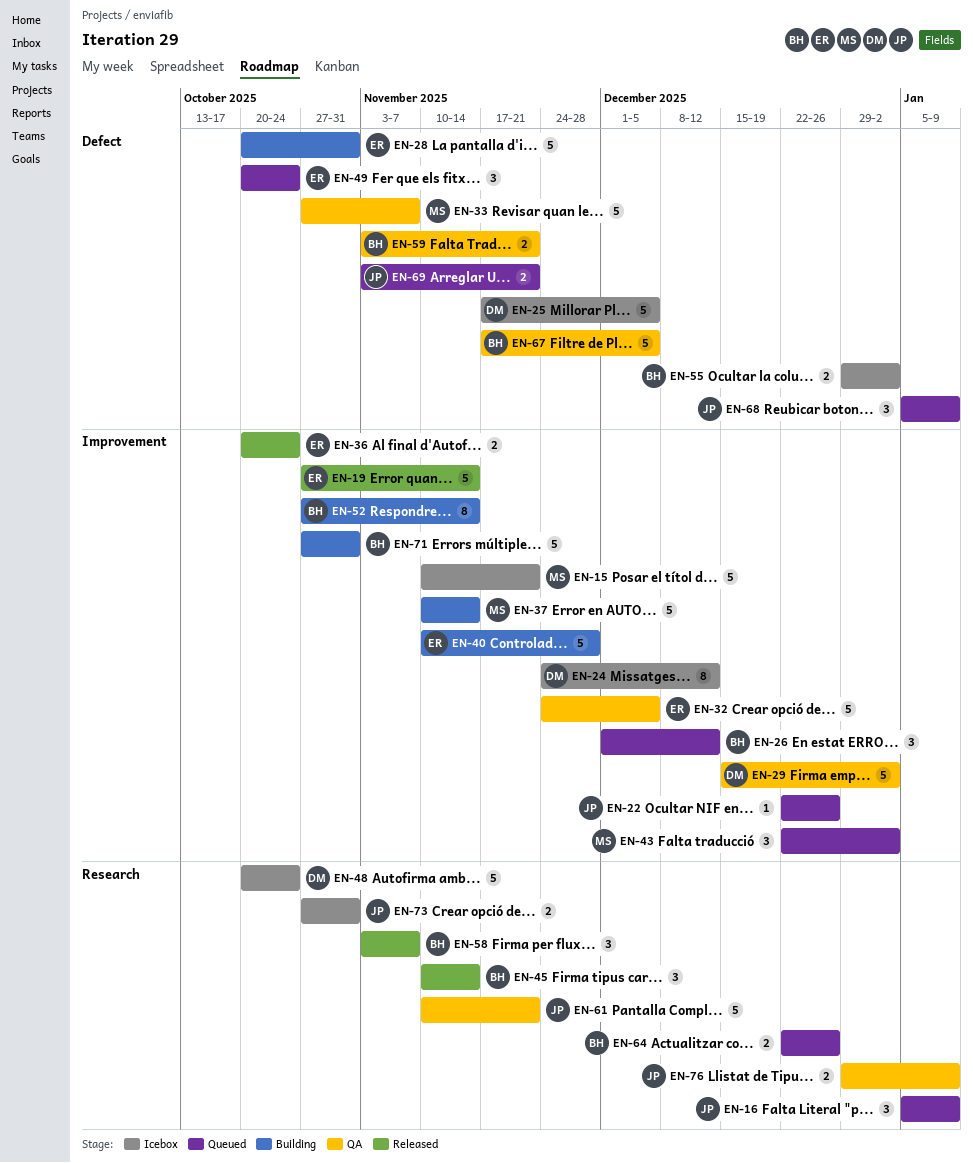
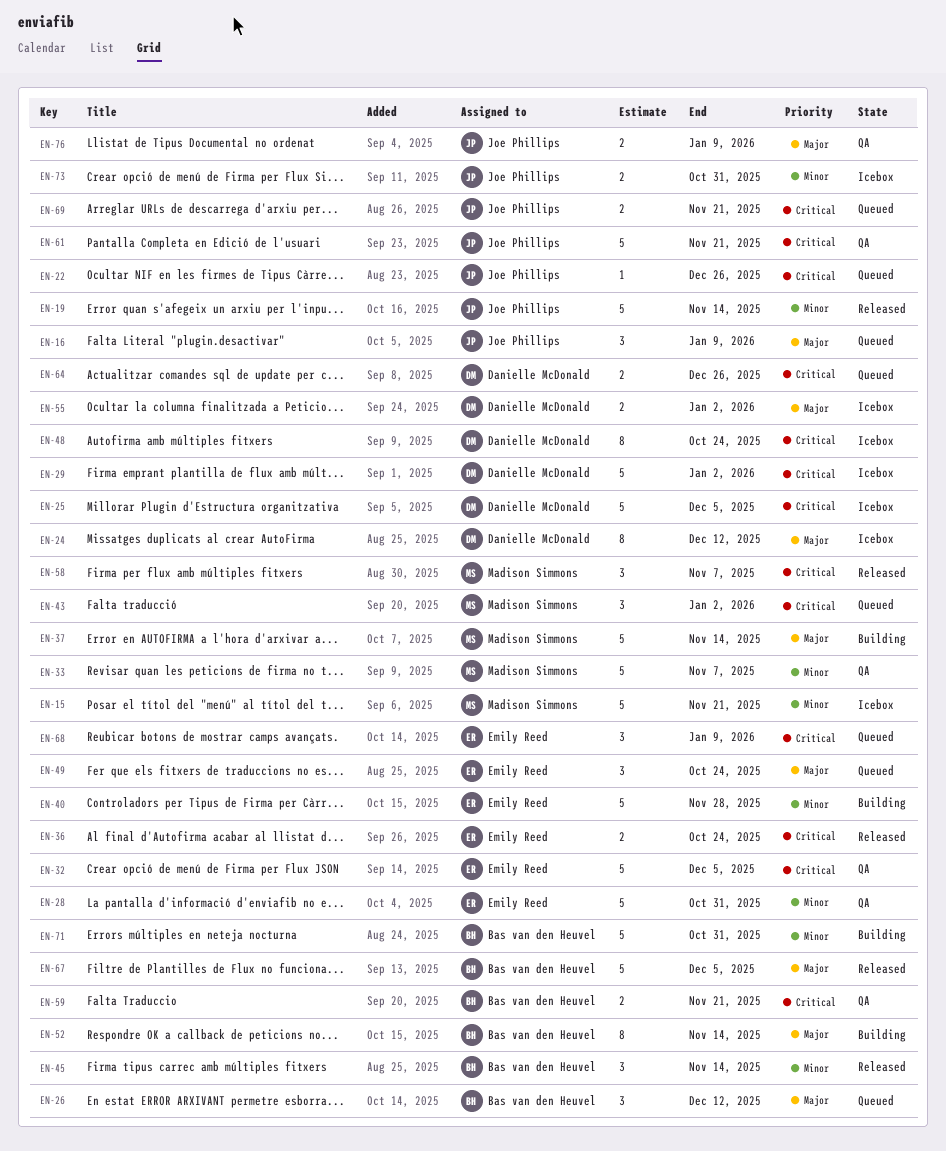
EN-19, owner: Emily Reed -> Joe Phillips
EN-28, status: Building -> QA
EN-29, status: QA -> Icebox
EN-48, estimate: 5 -> 8
EN-55, owner: Bas van den Heuvel -> Danielle McDonald
EN-58, owner: Bas van den Heuvel -> Madison Simmons
EN-64, owner: Bas van den Heuvel -> Danielle McDonald
EN-67, status: QA -> Released
EN-68, owner: Joe Phillips -> Emily Reed

